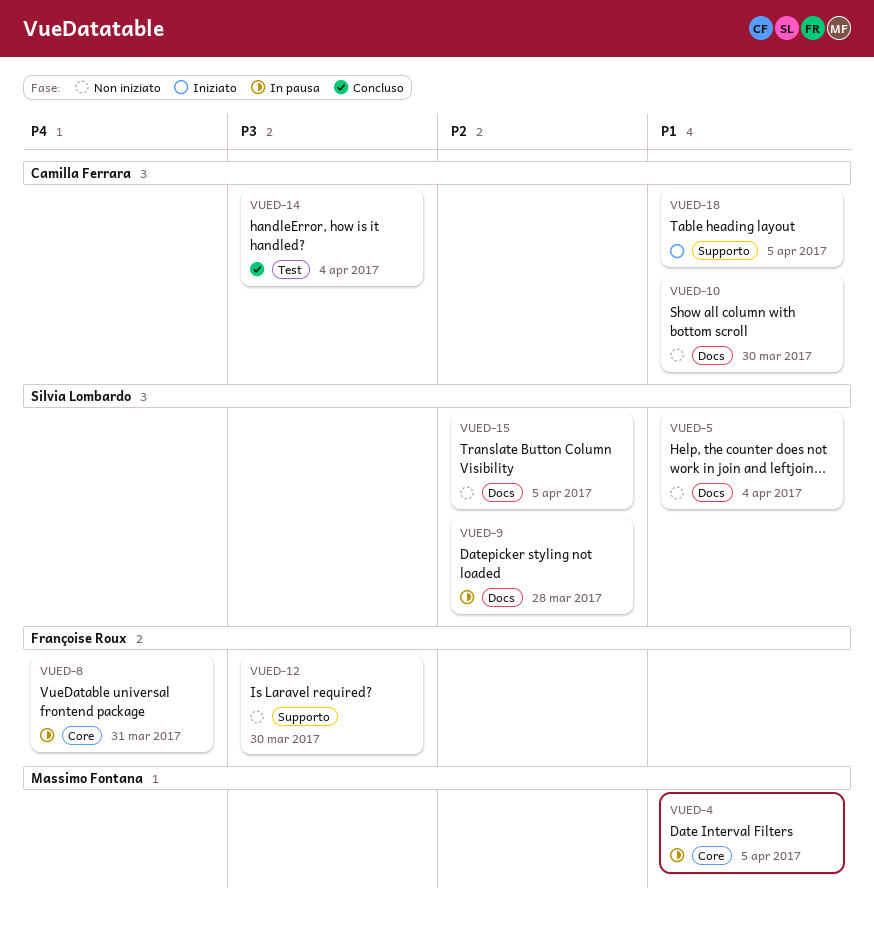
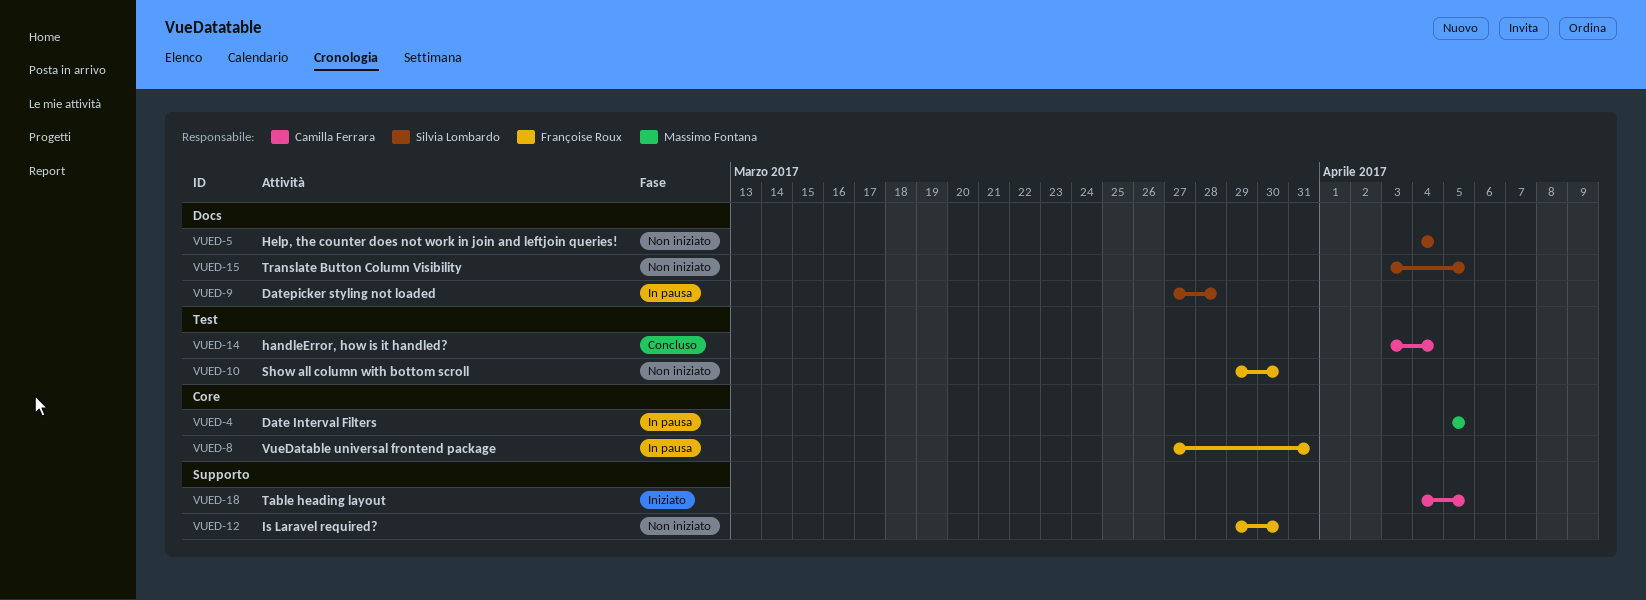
VUED-10, owner: Camilla Ferrara -> Françoise Roux
VUED-10, label: Docs -> Test

